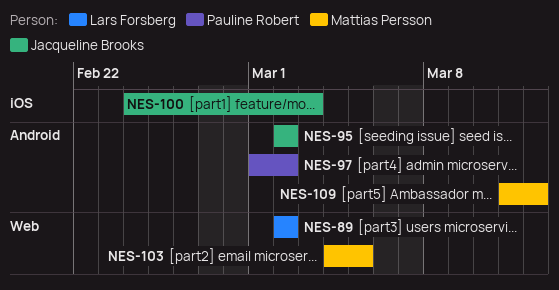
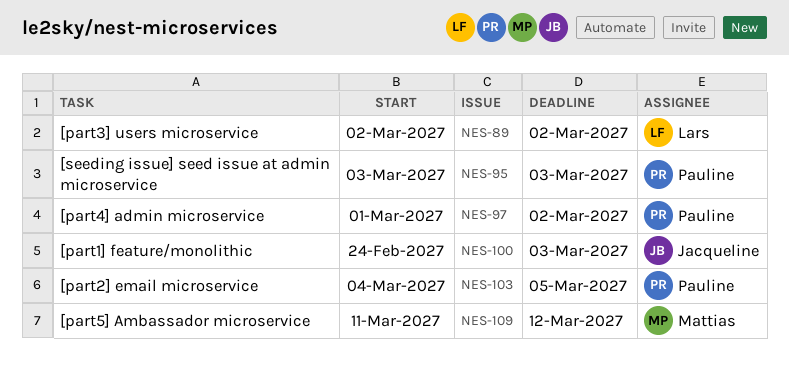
NES-95, owner: Jacqueline Brooks -> Pauline Robert
NES-95, start: Mar 2 -> Mar 3
NES-95, due: Mar 2 -> Mar 3
NES-103, owner: Mattias Persson -> Pauline Robert

